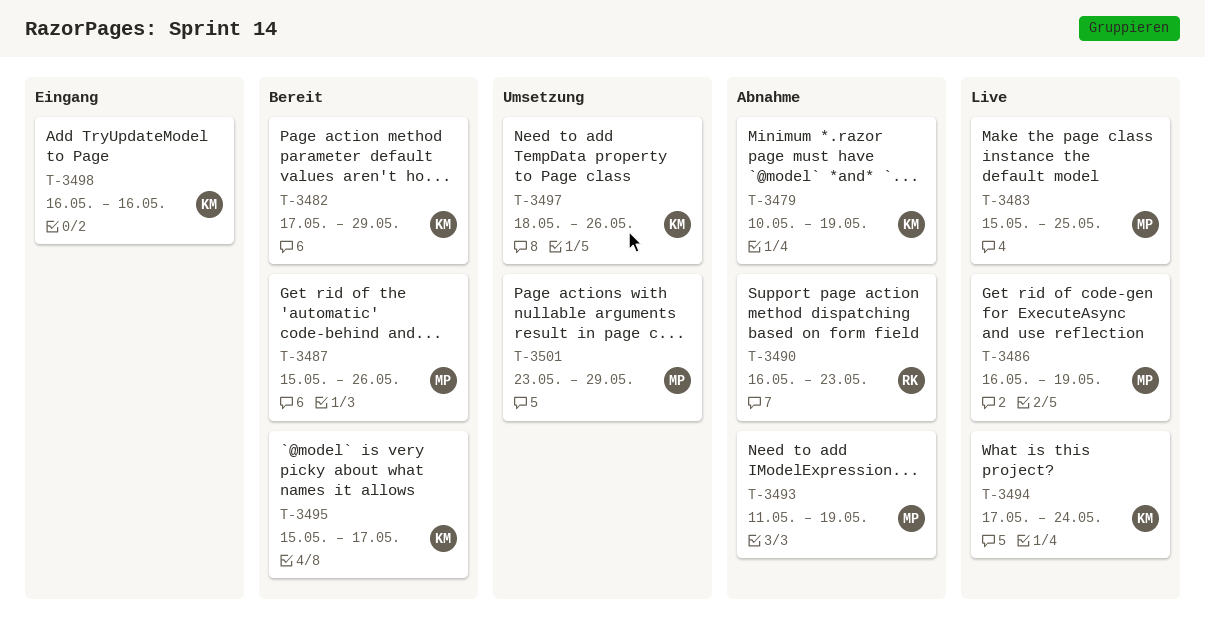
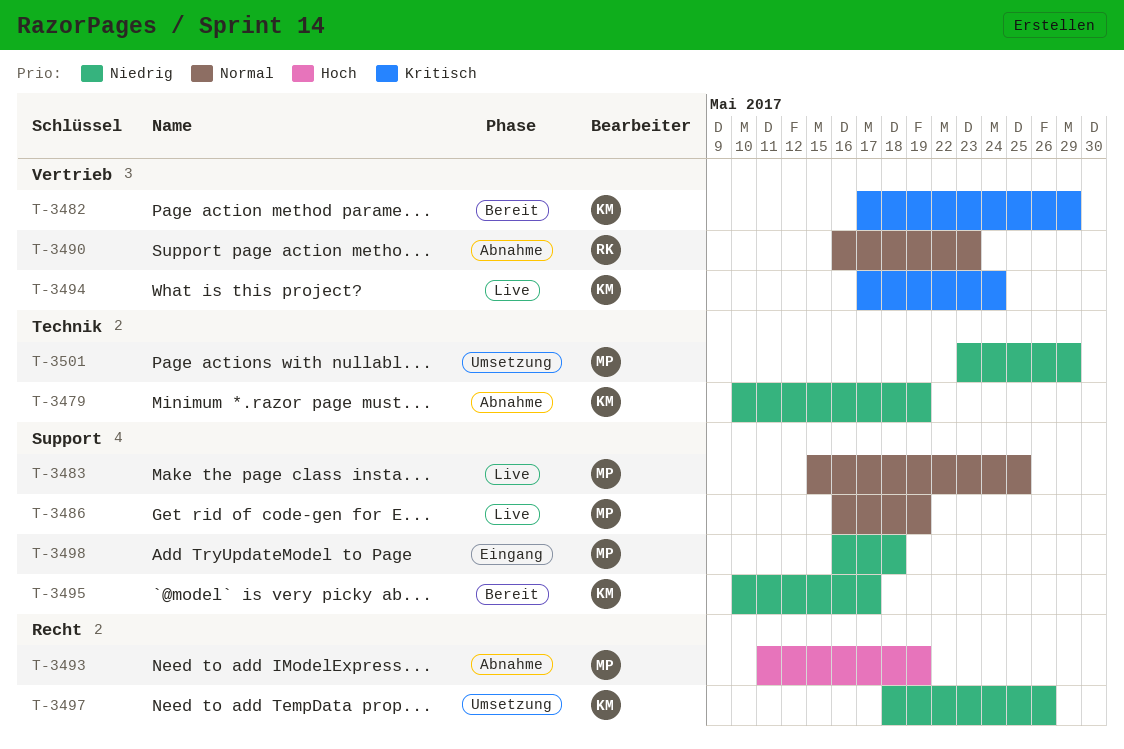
T-3487: present -> none
T-3495, start: May 15 -> May 10
T-3498, owner: KM -> MP
T-3498, due: May 16 -> May 18

